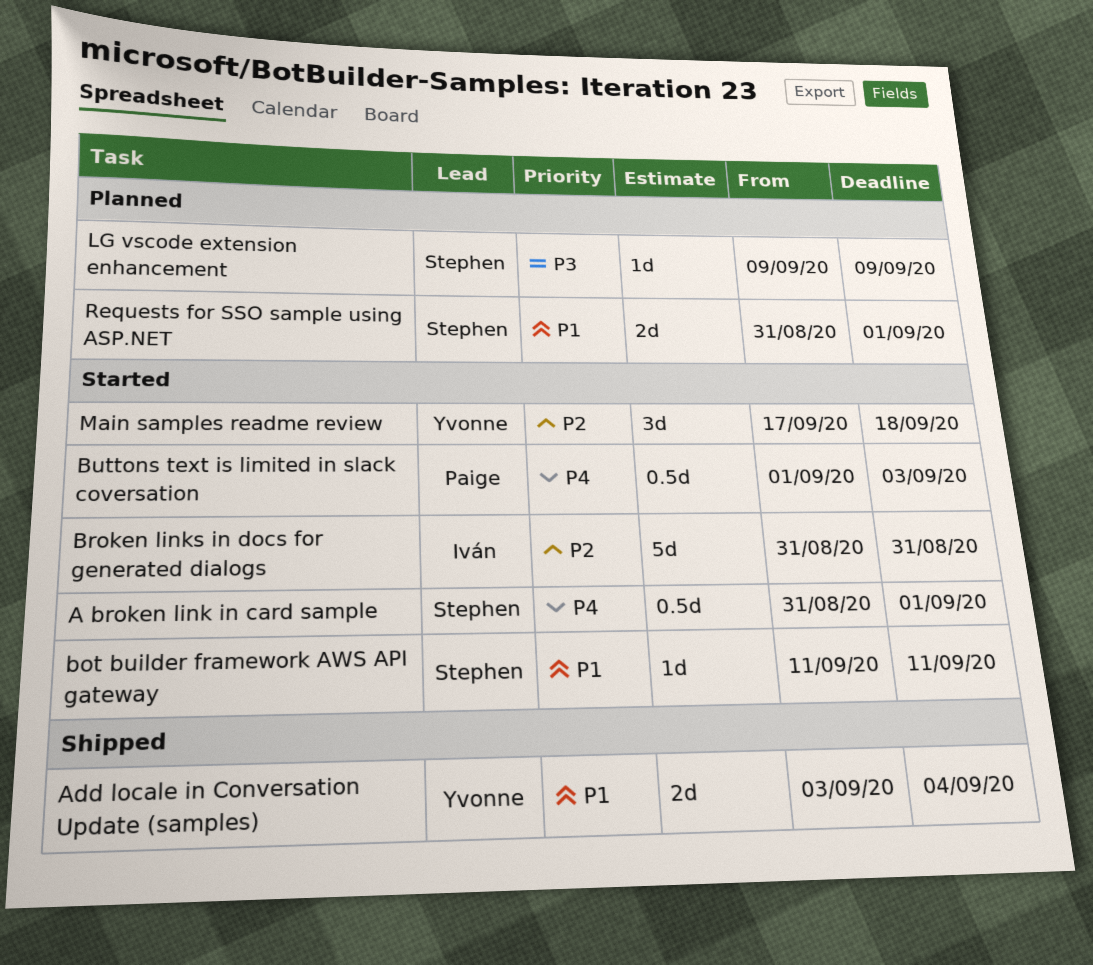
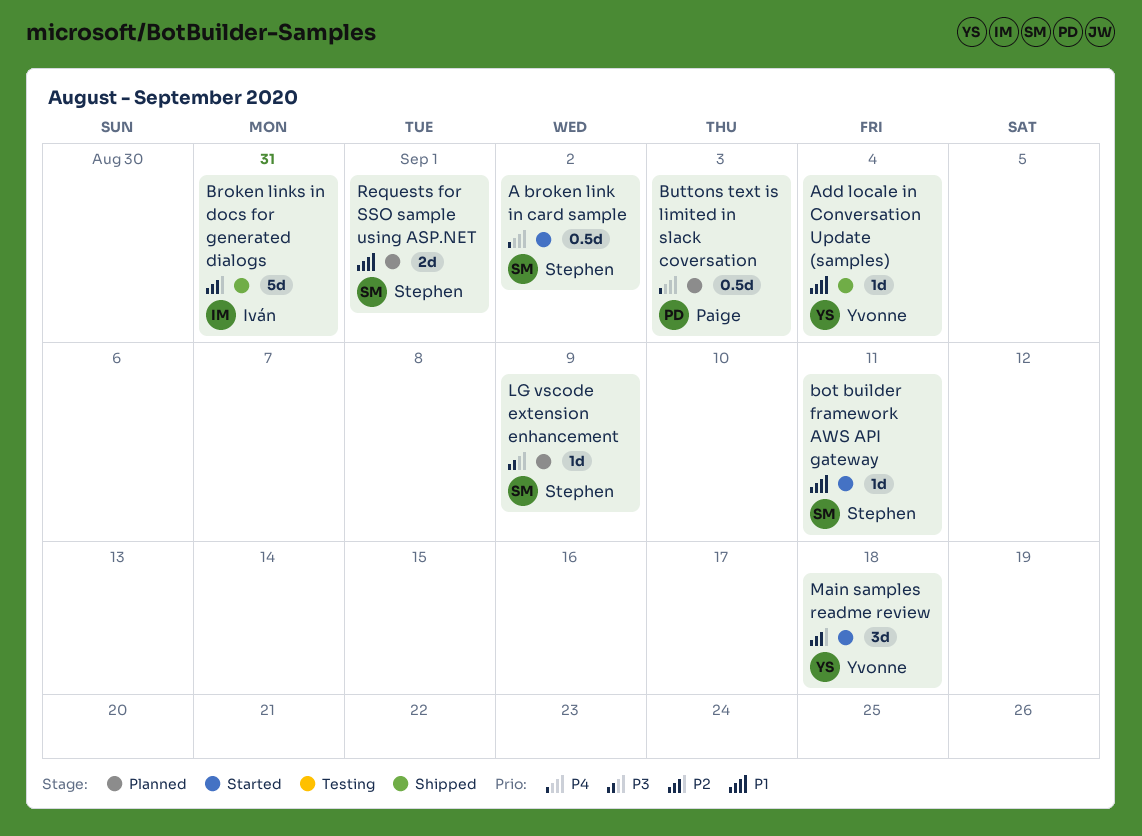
A broken link in card sample, due: Sep 1 -> Sep 2
Add locale in Conversation Update (samples), estimate: 2d -> 1d
Broken links in docs for generated dialogs, status: Started -> Shipped
Buttons text is limited in slack coversation, status: Started -> Planned

